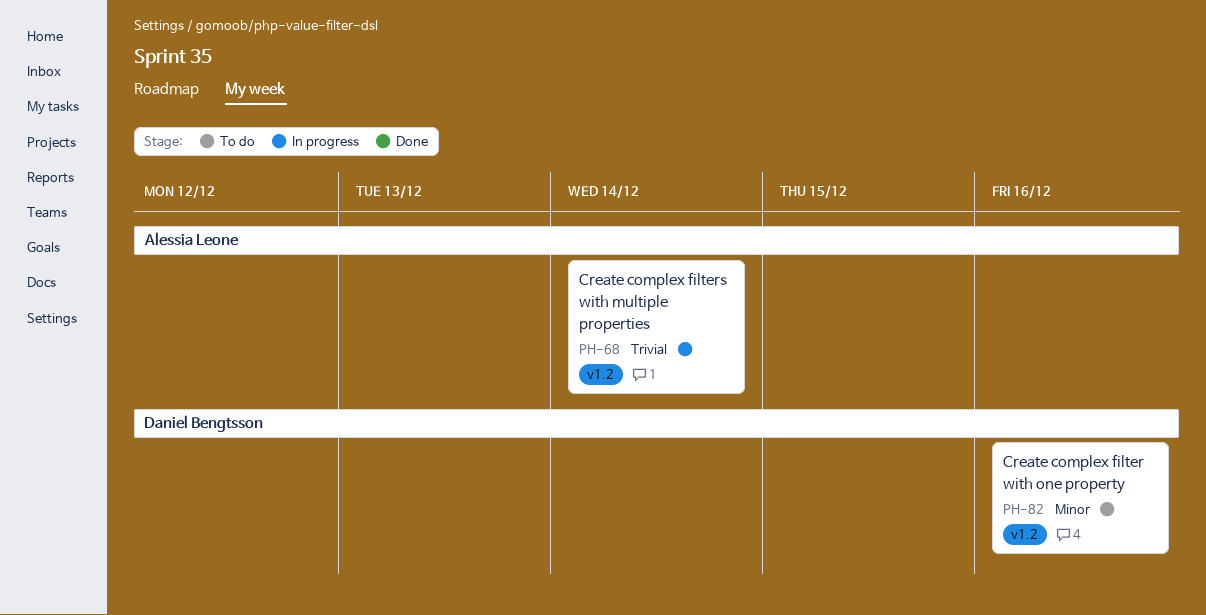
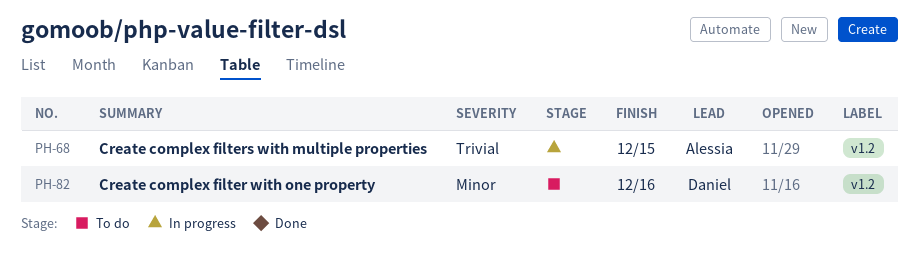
PH-68, due: Dec 14 -> Dec 15

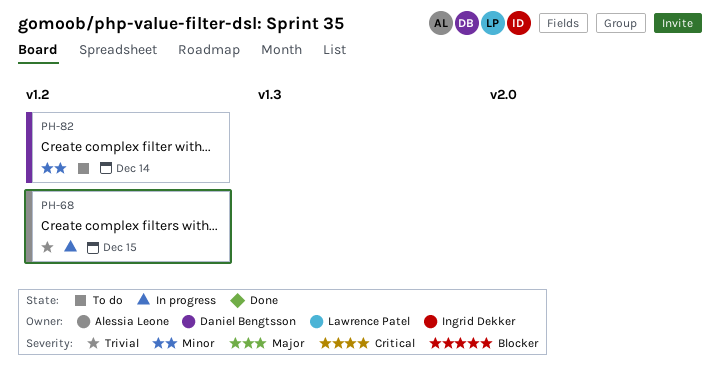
PH-82, due: Dec 16 -> Dec 14

